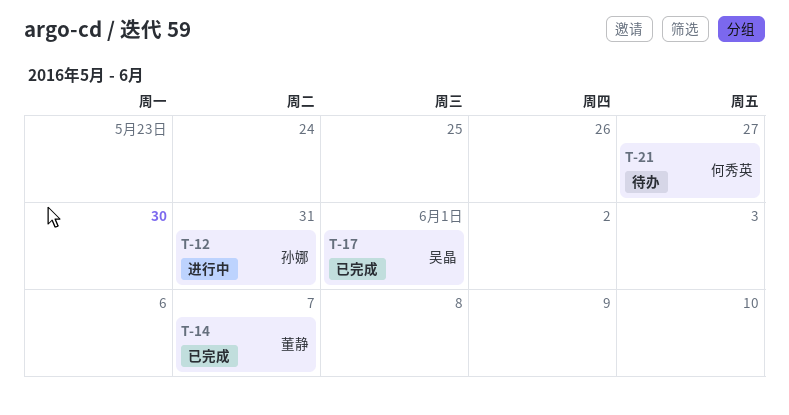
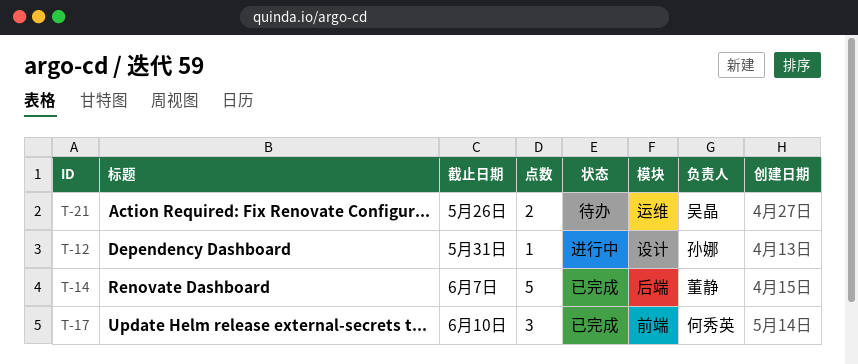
T-17, owner: 吴晶 -> 何秀英
T-17, due: Jun 1 -> Jun 10
T-21, owner: 何秀英 -> 吴晶
T-21, due: May 27 -> May 26

